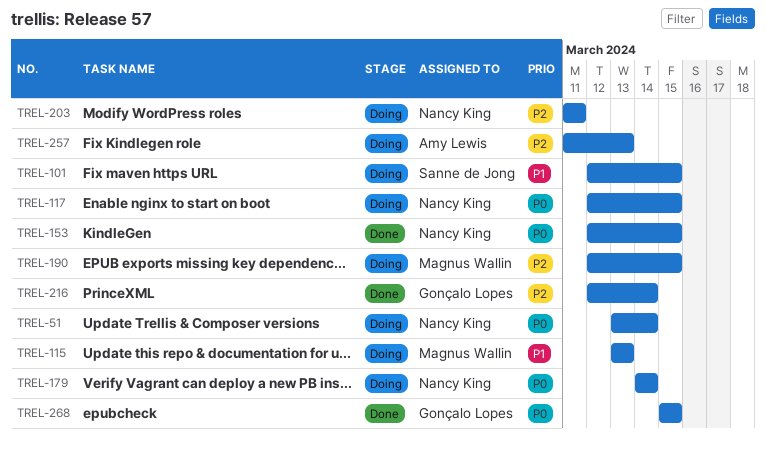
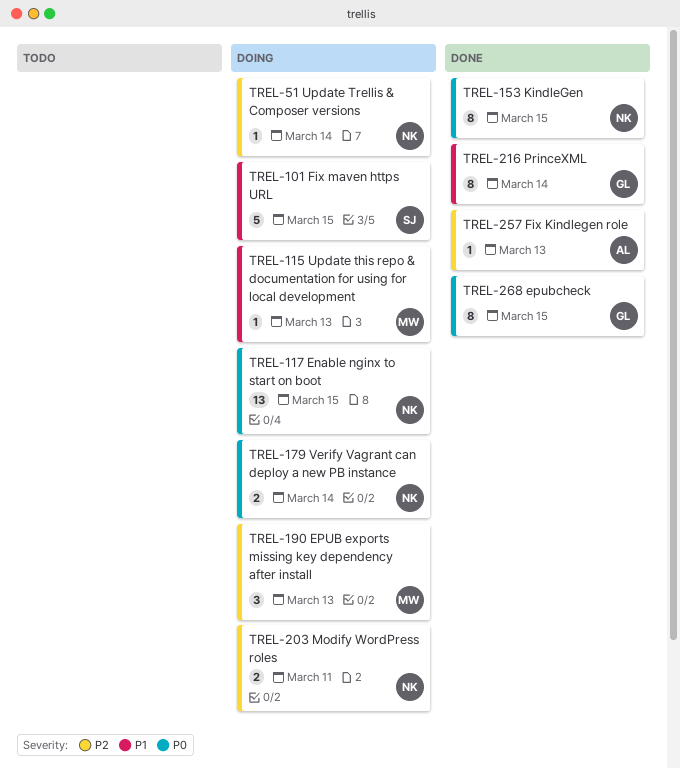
TREL-51, priority: P0 -> P2
TREL-190, due: Mar 15 -> Mar 13
TREL-216, priority: P2 -> P1
TREL-257, status: Doing -> Done

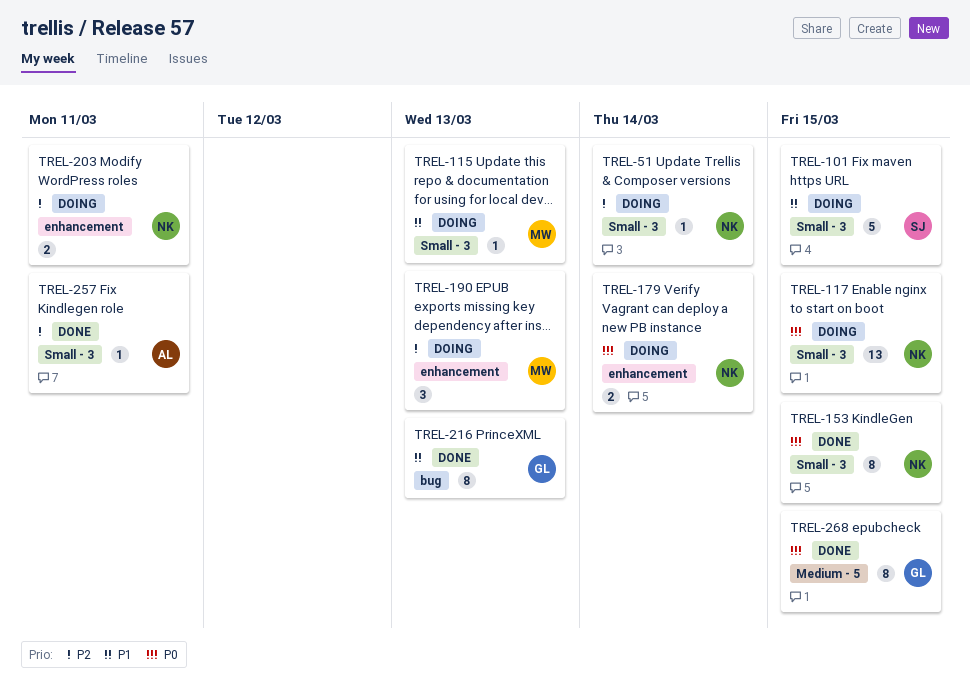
TREL-216, due: Mar 14 -> Mar 13
TREL-257, due: Mar 13 -> Mar 11

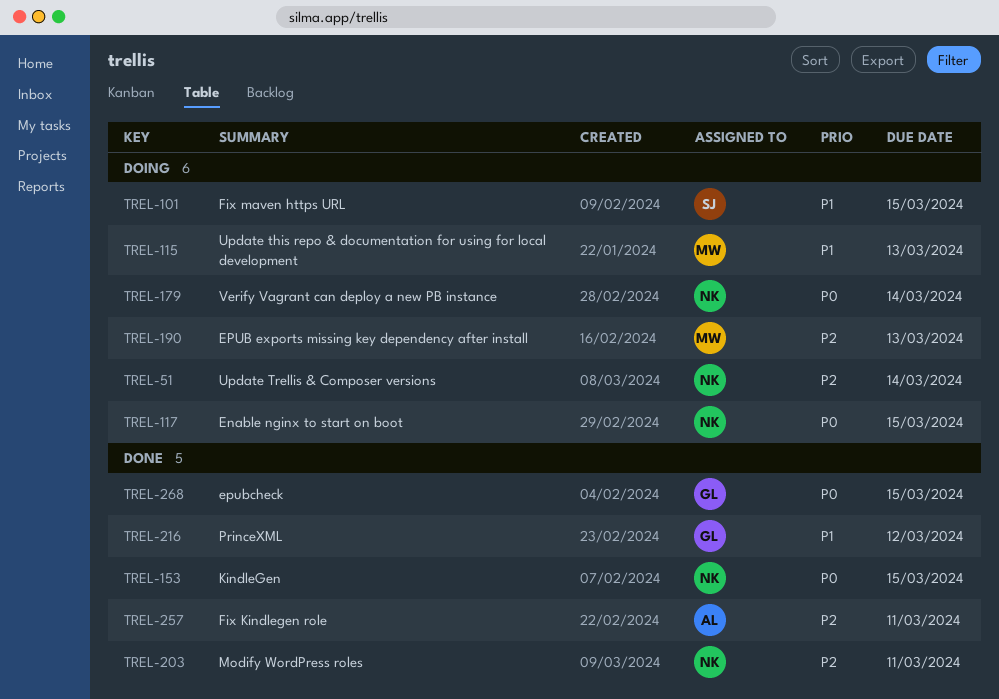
TREL-203, status: Doing -> Done
TREL-216, due: Mar 13 -> Mar 12

